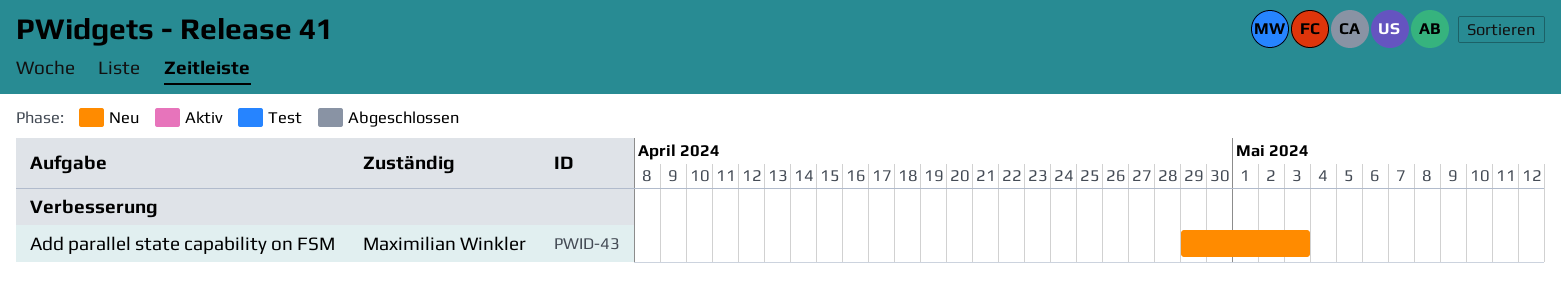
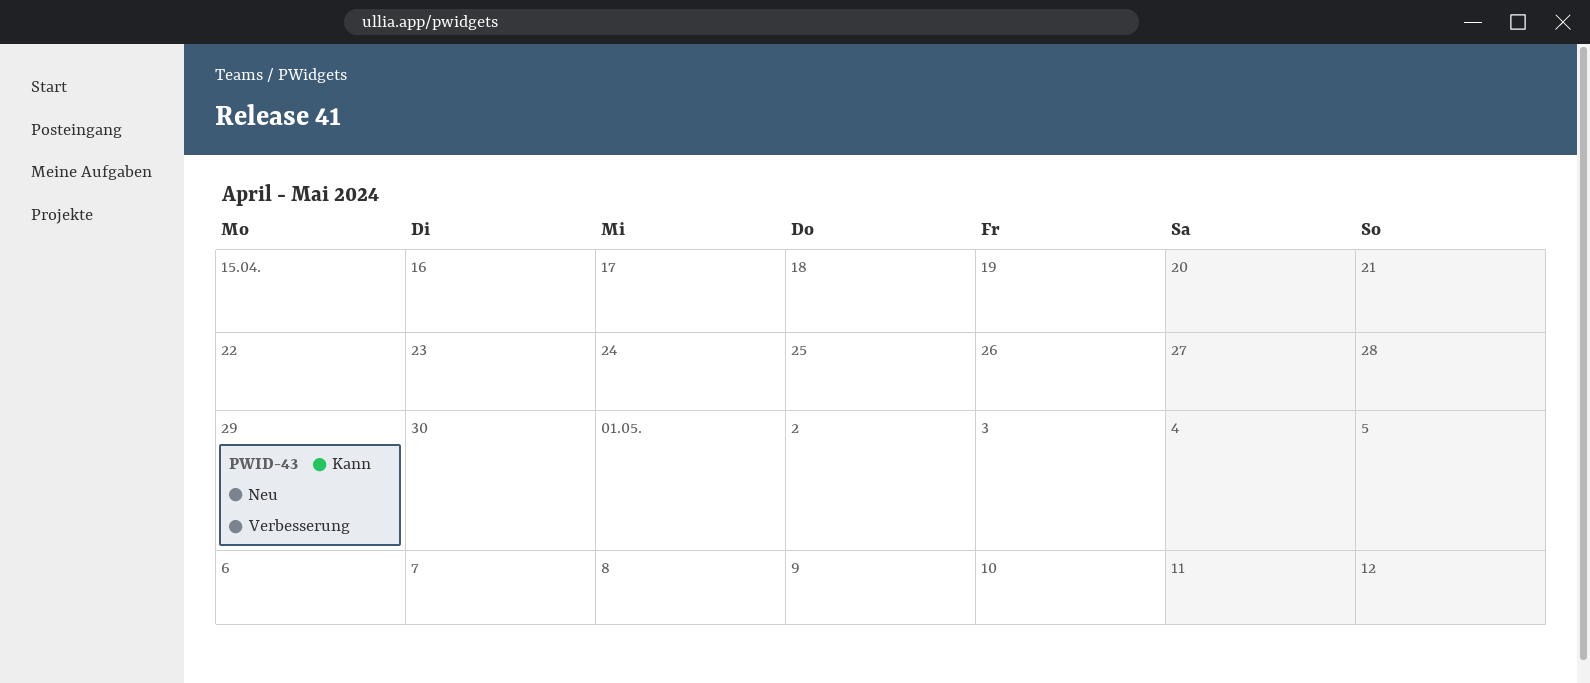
PWID-43, due: May 3 -> Apr 29

